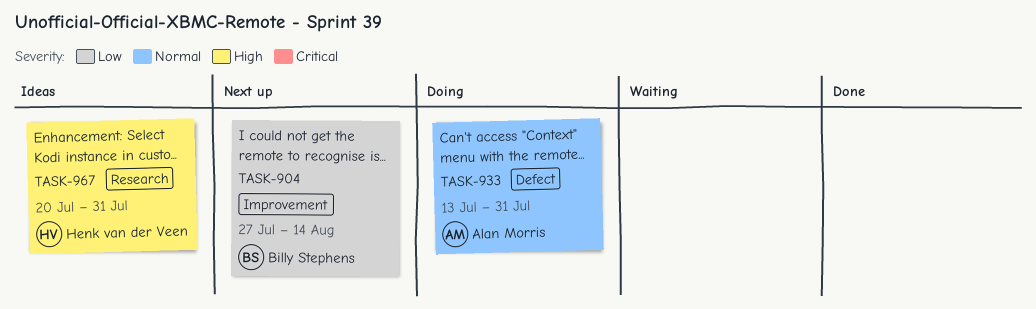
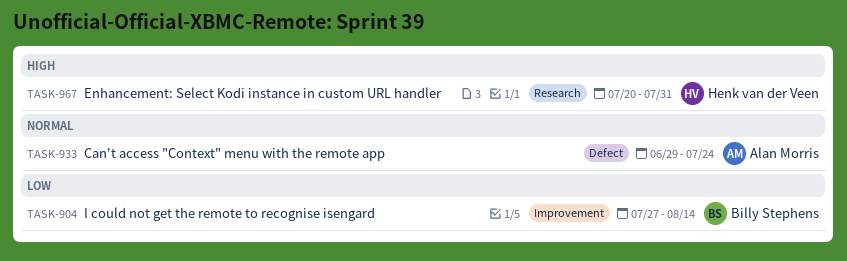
TASK-933, start: Jul 13 -> Jun 29
TASK-933, due: Jul 31 -> Jul 24

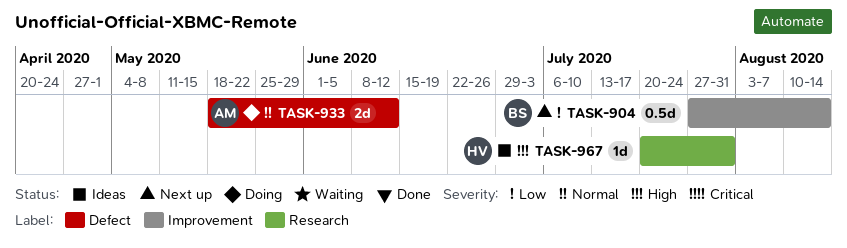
TASK-933, start: Jun 29 -> May 18
TASK-933, due: Jul 24 -> Jun 12

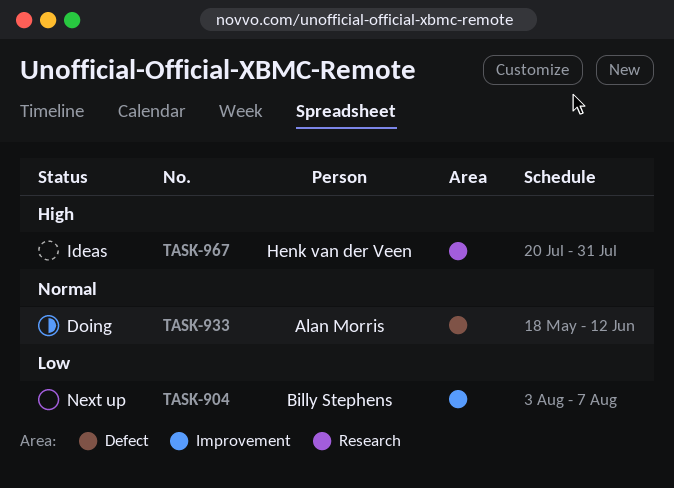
TASK-904, start: Jul 27 -> Aug 3
TASK-904, due: Aug 14 -> Aug 7

